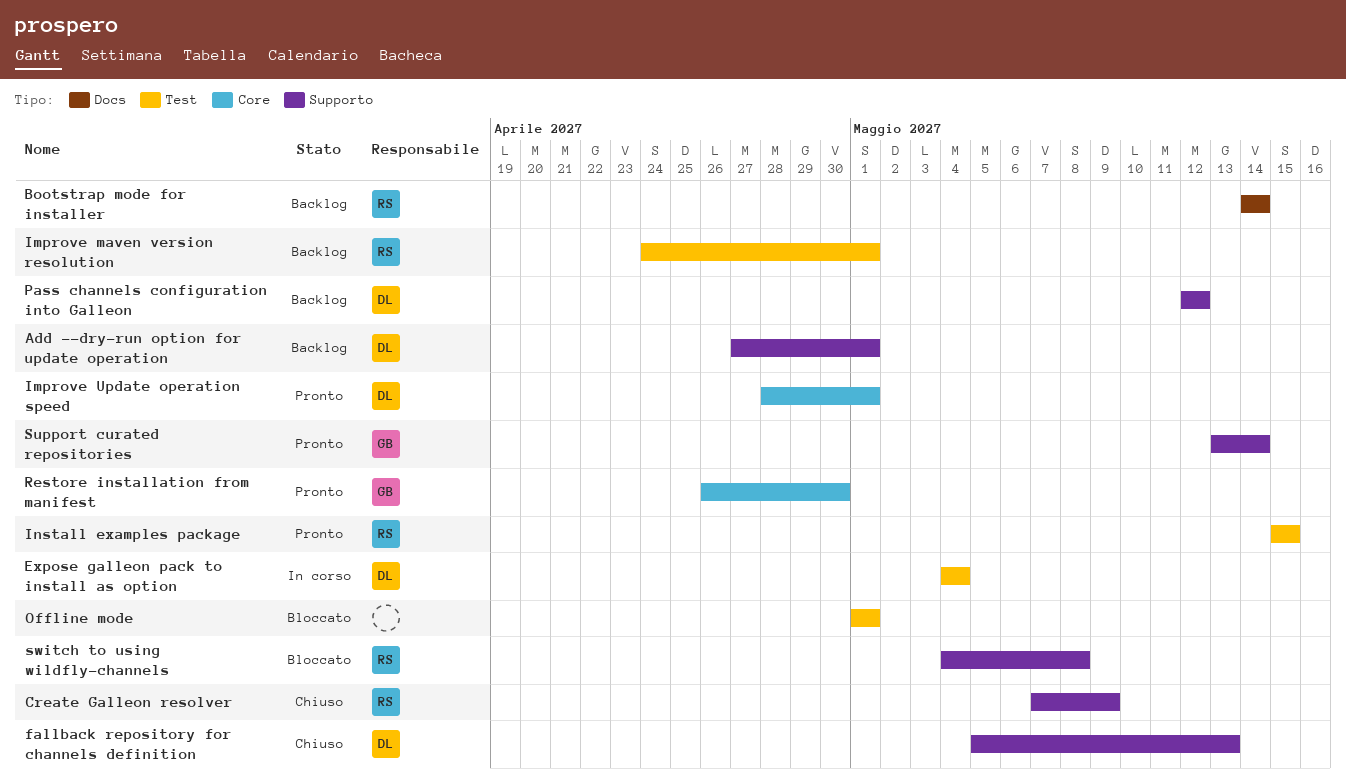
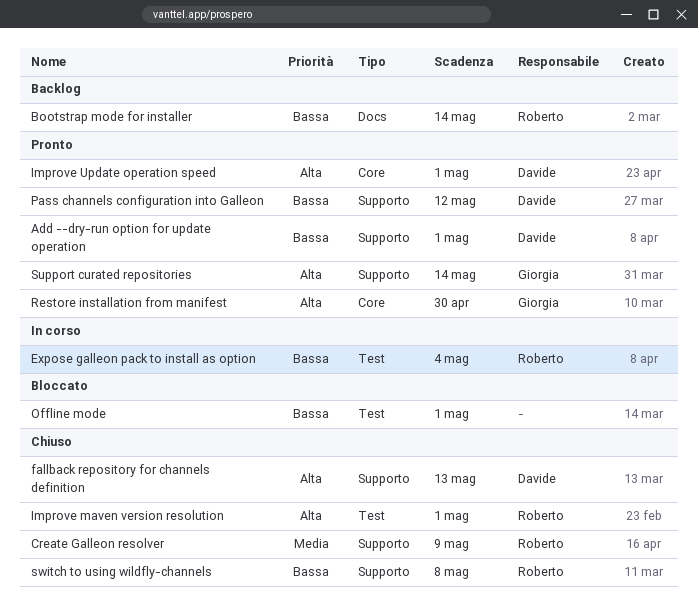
Add --dry-run option for update operation, status: Backlog -> Pronto
Expose galleon pack to install as option, owner: Davide -> Roberto
Improve maven version resolution, status: Backlog -> Chiuso
Install examples package: present -> none
Pass channels configuration into Galleon, status: Backlog -> Pronto
switch to using wildfly-channels, status: Bloccato -> Chiuso

